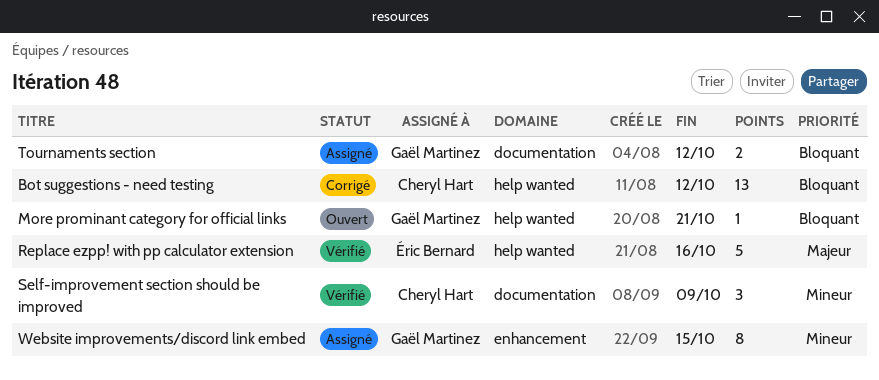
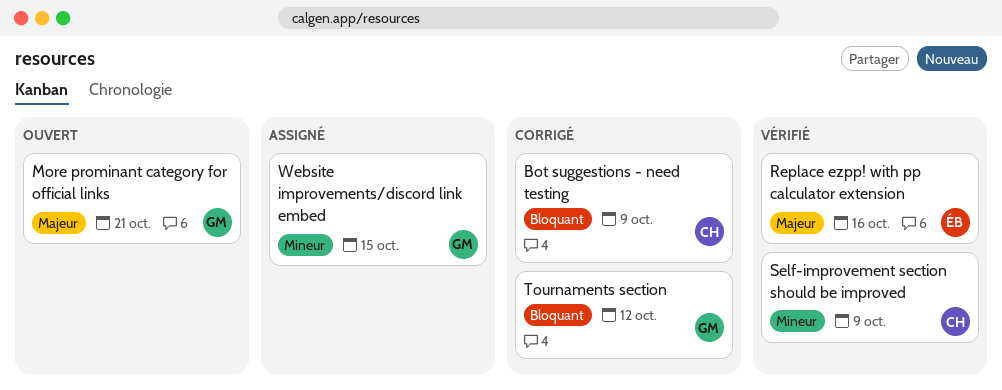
Bot suggestions - need testing, due: Oct 12 -> Oct 9
More prominant category for official links, priority: Bloquant -> Majeur
Tournaments section, status: Assigné -> Corrigé

